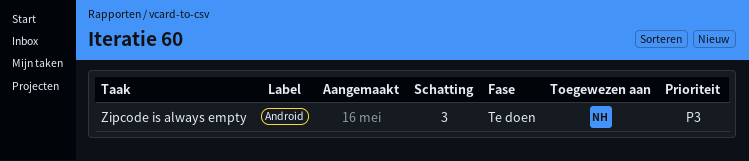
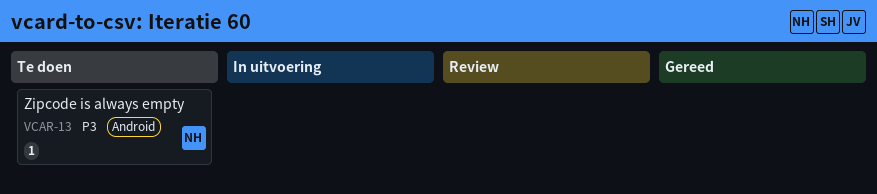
Zipcode is always empty, estimate: 3 -> 1

